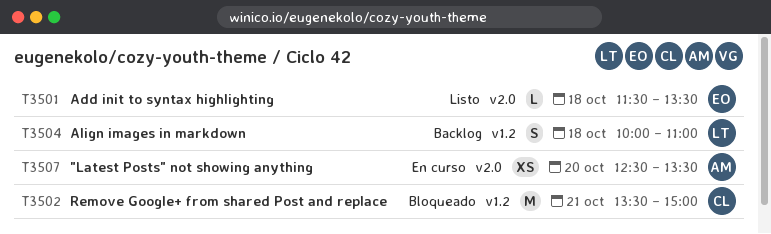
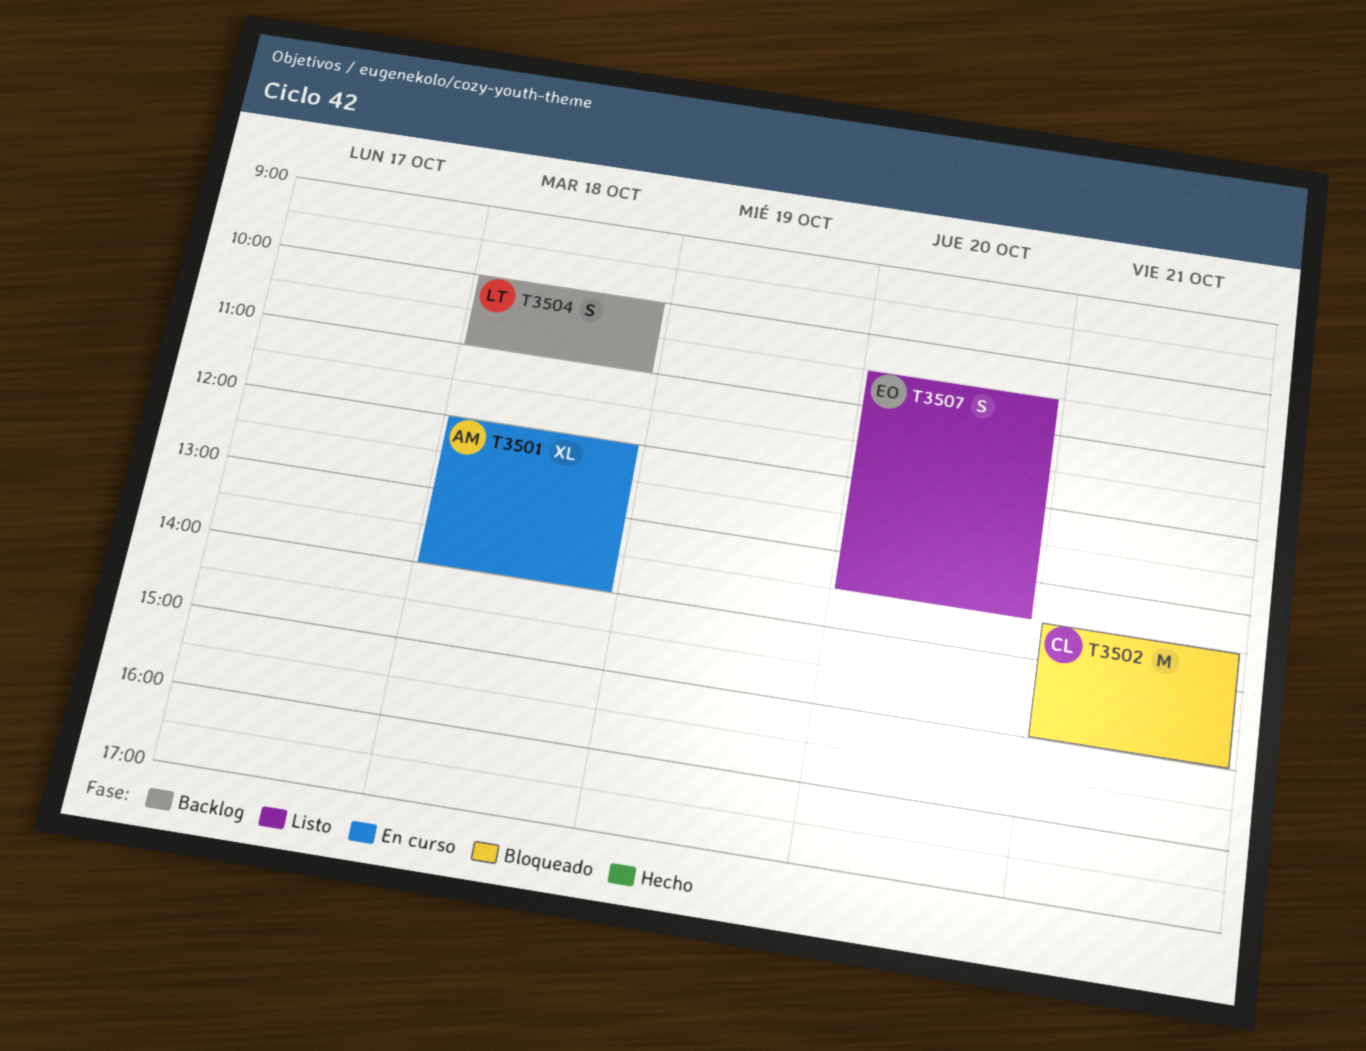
T3501, status: Listo -> En curso
T3501, owner: EO -> AM
T3501, estimate: L -> XL
T3501, begins: 11:30 -> 12:00
T3501, ends: 13:30 -> 14:00
T3507, status: En curso -> Listo
T3507, owner: AM -> EO
T3507, estimate: XS -> S
T3507, begins: 12:30 -> 10:30

